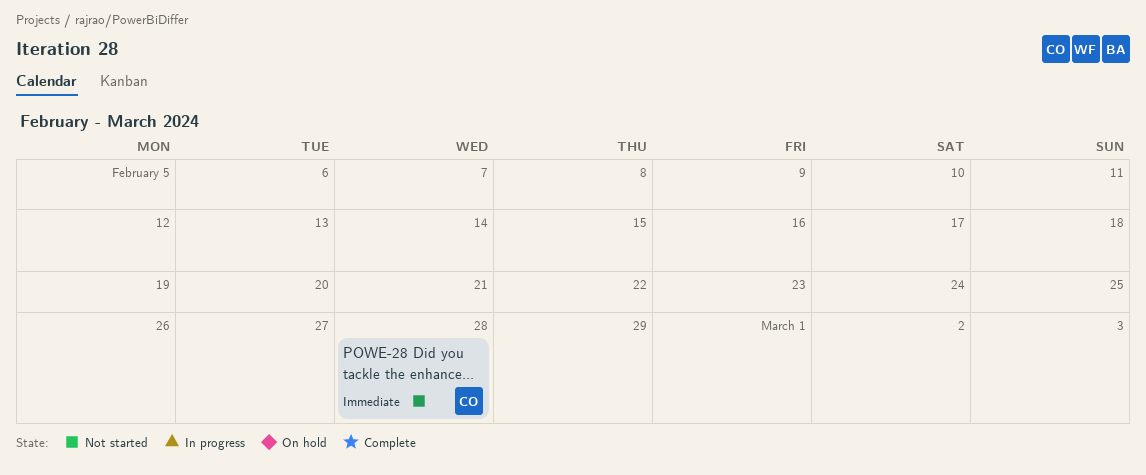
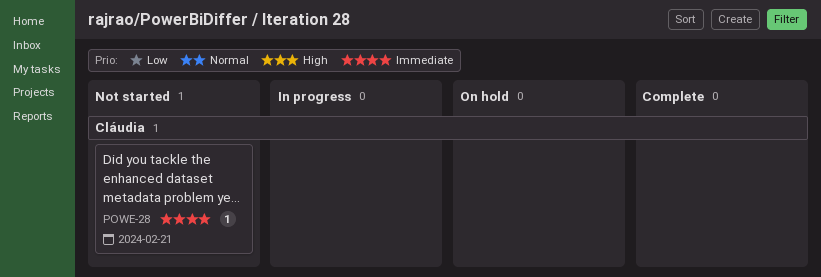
POWE-28, due: Feb 28 -> Feb 21

